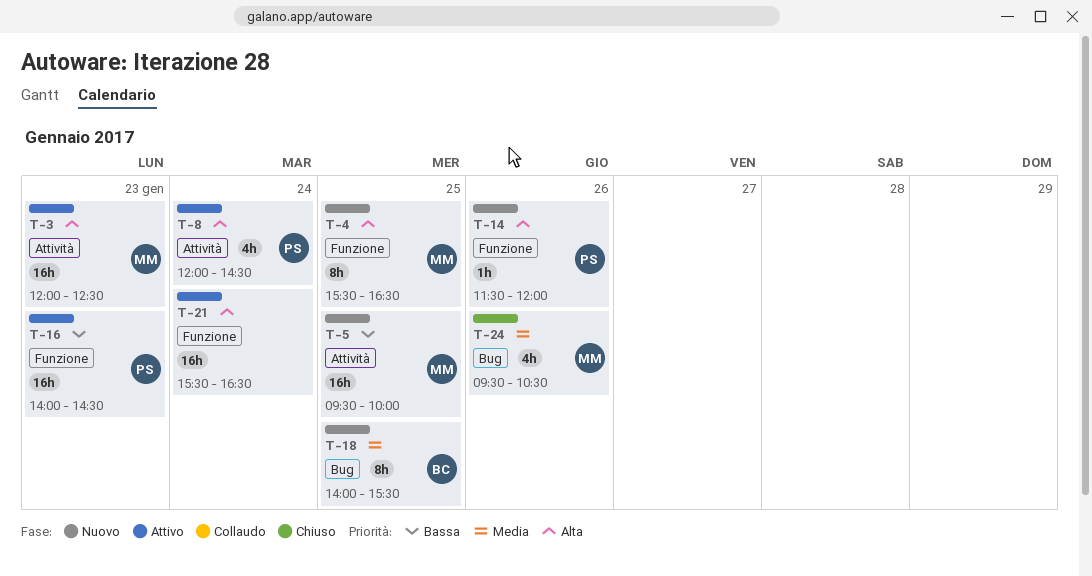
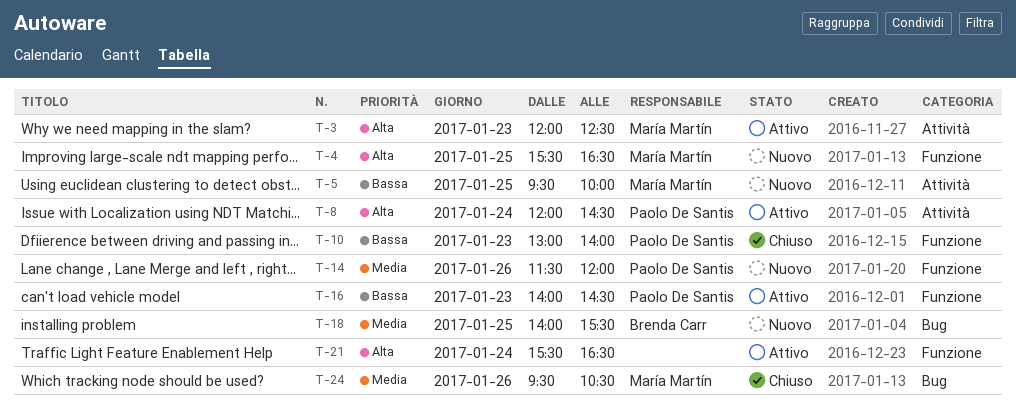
T-10: none -> present
T-14, priority: Alta -> Media

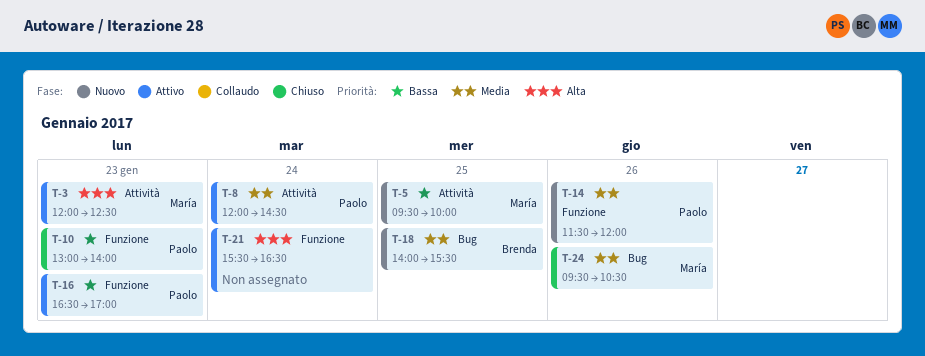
T-4: present -> none
T-8, priority: Alta -> Media
T-16, begins: 14:00 -> 16:30
T-16, ends: 14:30 -> 17:00

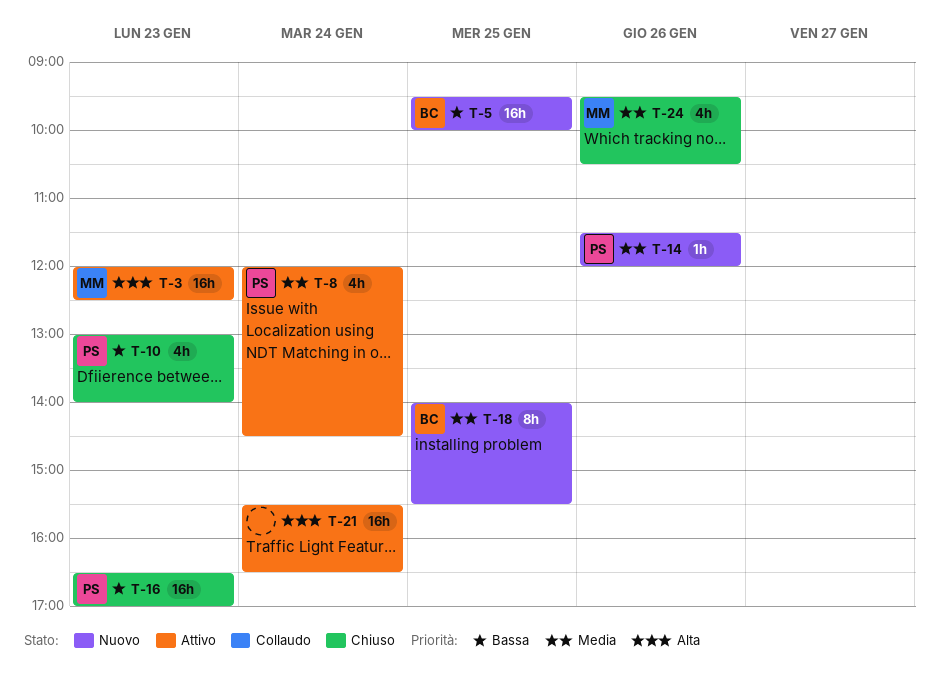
T-5, owner: María -> Brenda
T-16, status: Attivo -> Chiuso

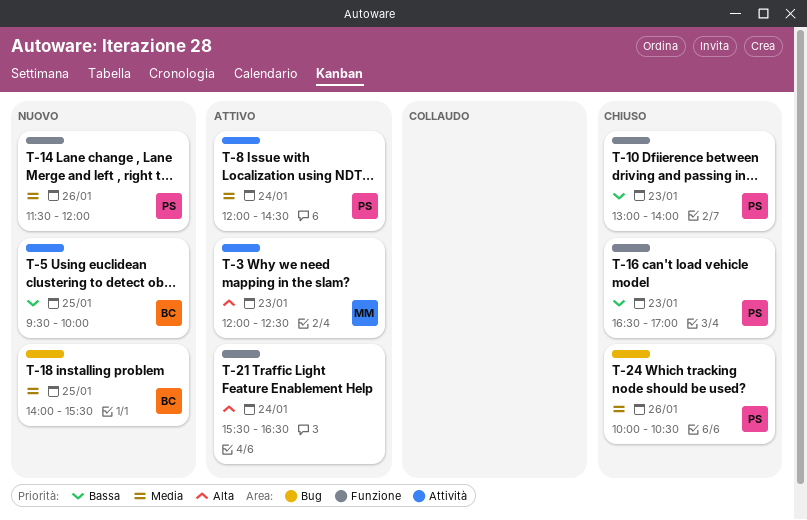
T-24, owner: MM -> PS
T-24, begins: 09:30 -> 10:00

